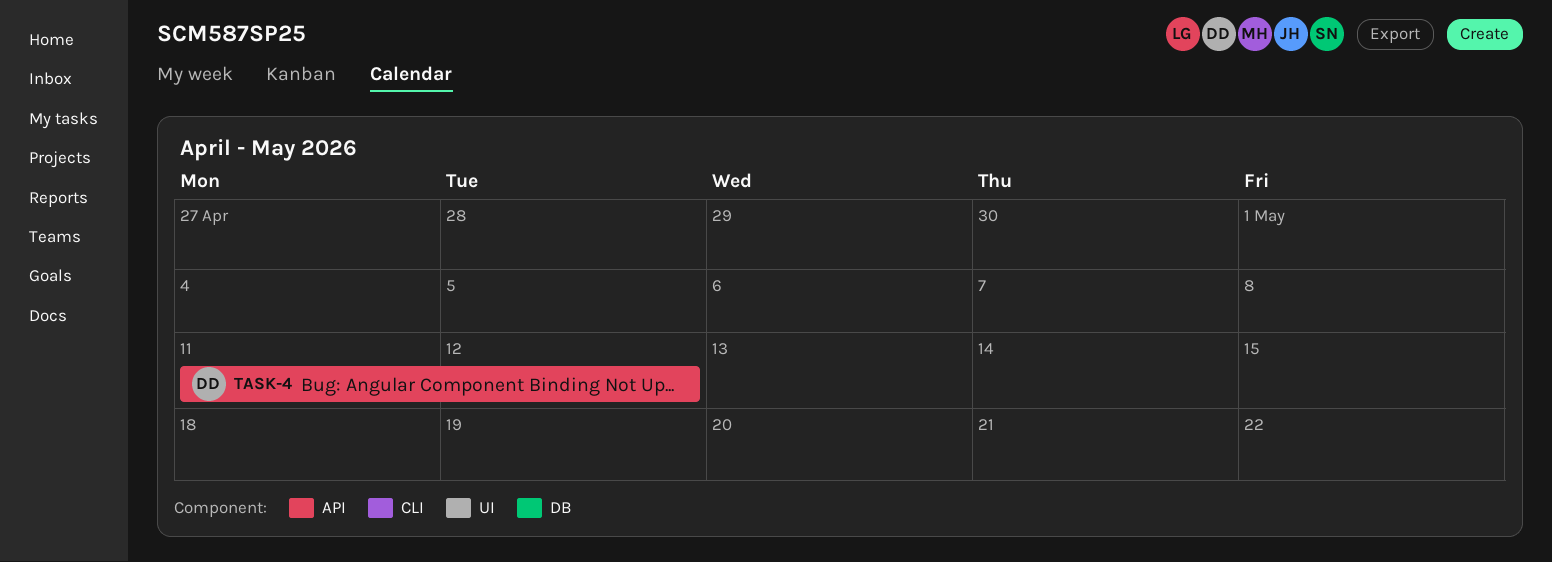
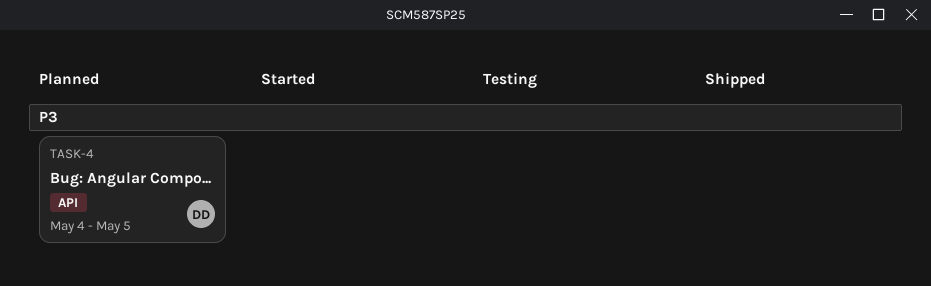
TASK-4, start: May 11 -> May 4
TASK-4, due: May 12 -> May 5

